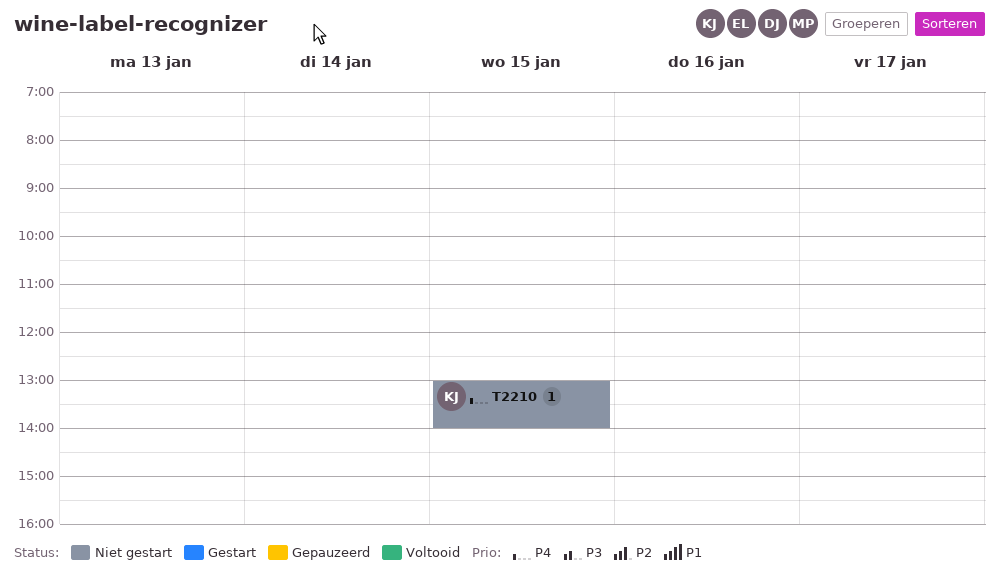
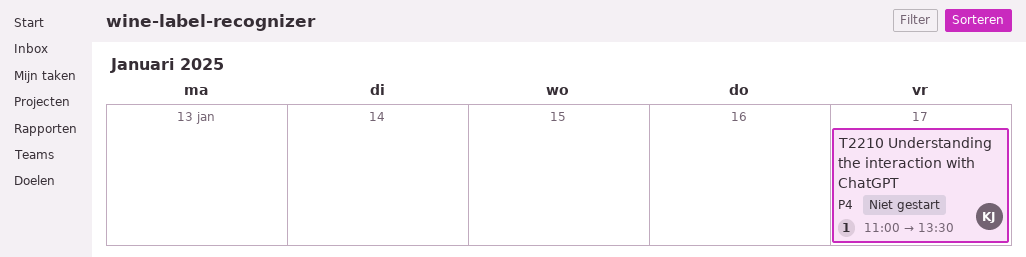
T2210, day: Jan 15 -> Jan 17
T2210, begins: 13:00 -> 11:00
T2210, ends: 14:00 -> 13:30

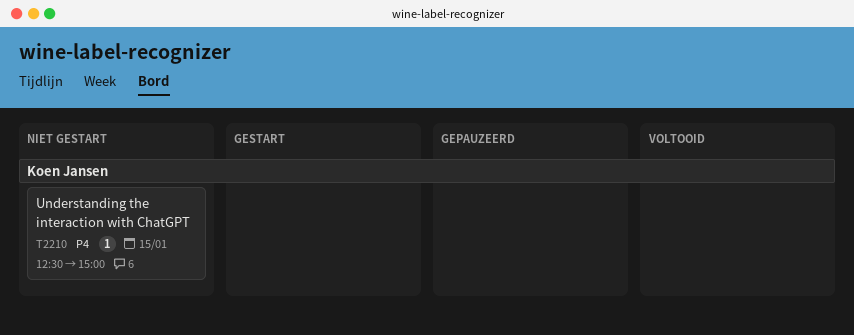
T2210, day: Jan 17 -> Jan 15
T2210, begins: 11:00 -> 12:30
T2210, ends: 13:30 -> 15:00

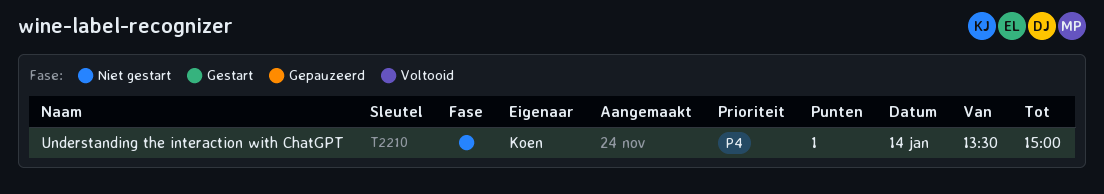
T2210, day: Jan 15 -> Jan 14
T2210, begins: 12:30 -> 13:30

